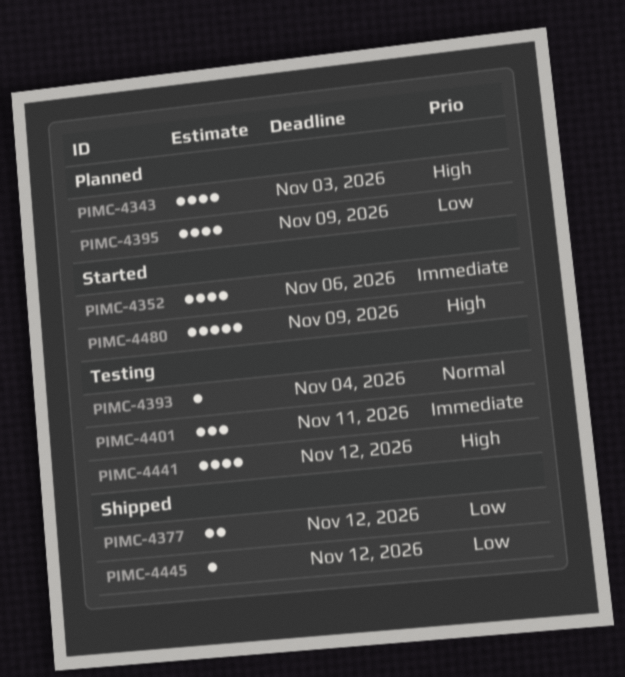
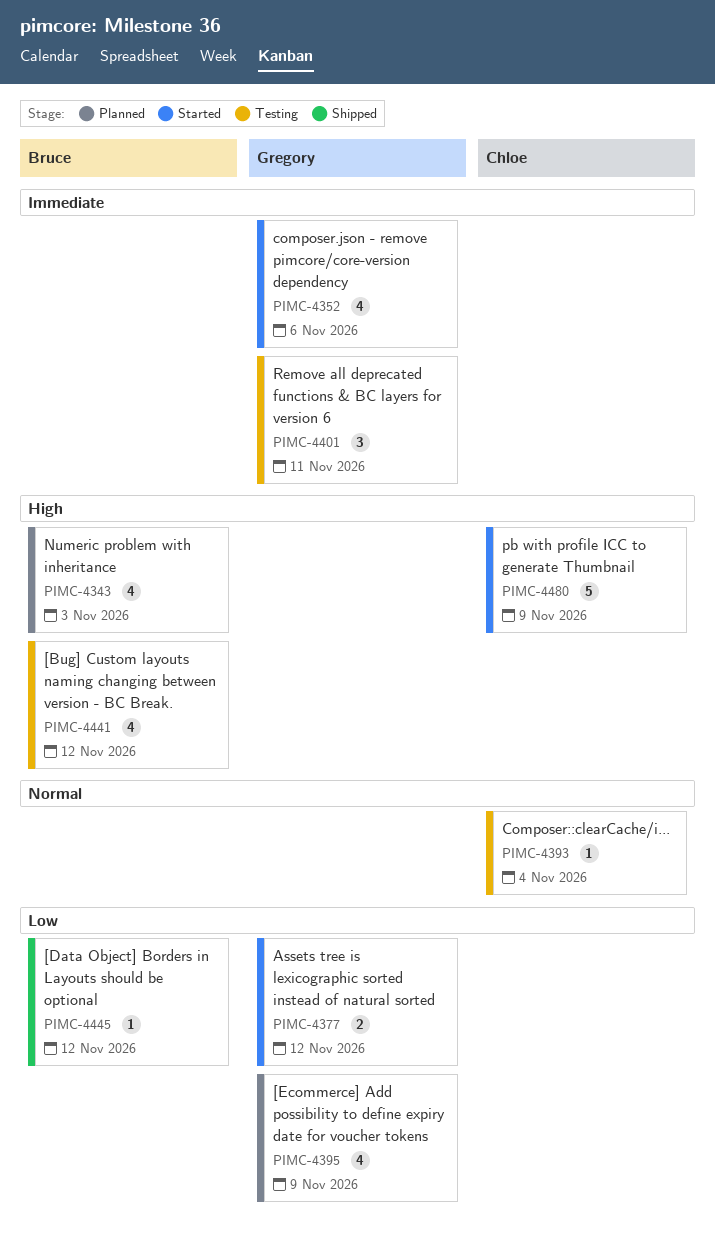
PIMC-4377, status: Shipped -> Started

